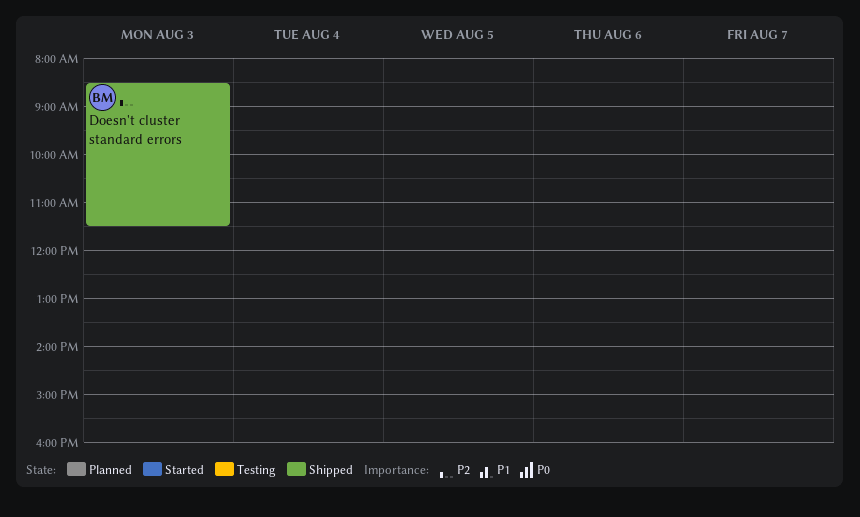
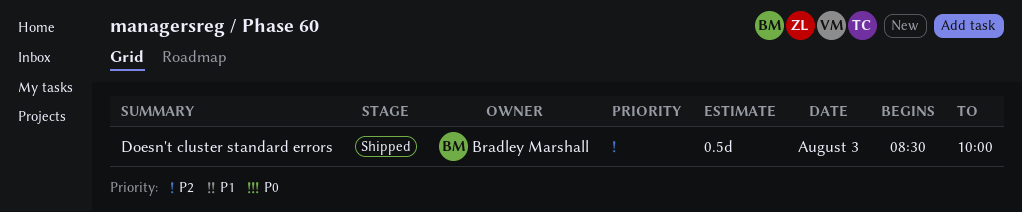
Doesn't cluster standard errors, ends: 11:30 -> 10:00

